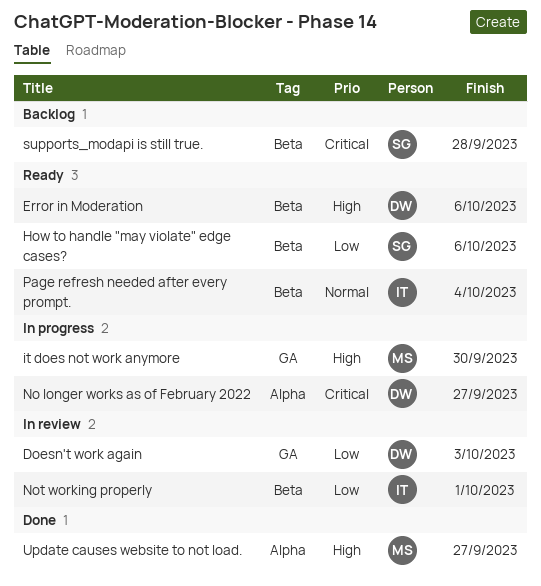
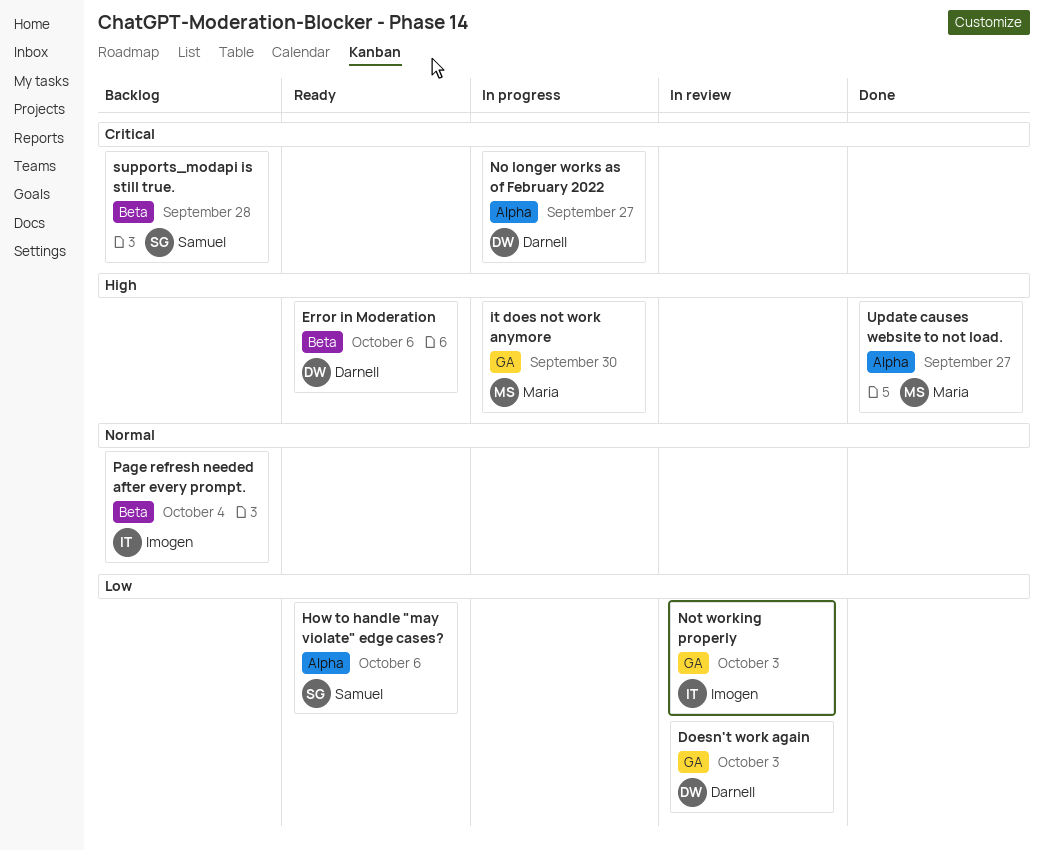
How to handle "may violate" edge cases?, label: Beta -> Alpha
Not working properly, label: Beta -> GA
Not working properly, due: Oct 1 -> Oct 3
Page refresh needed after every prompt., status: Ready -> Backlog

